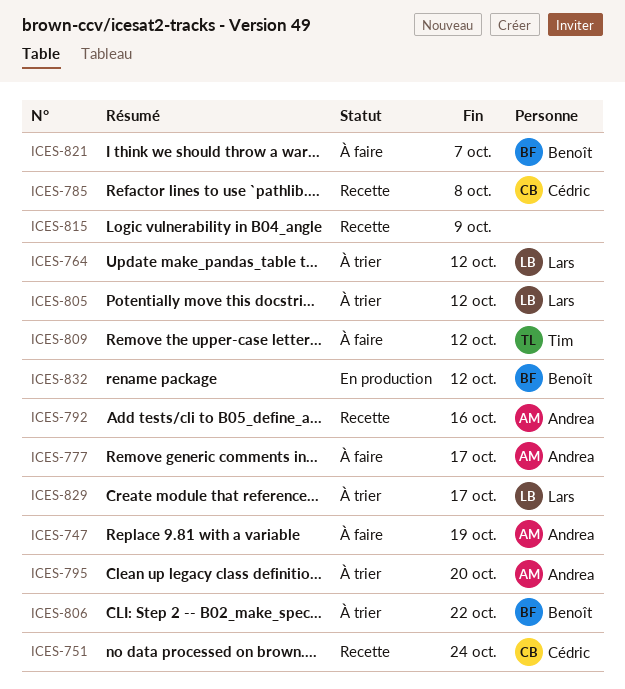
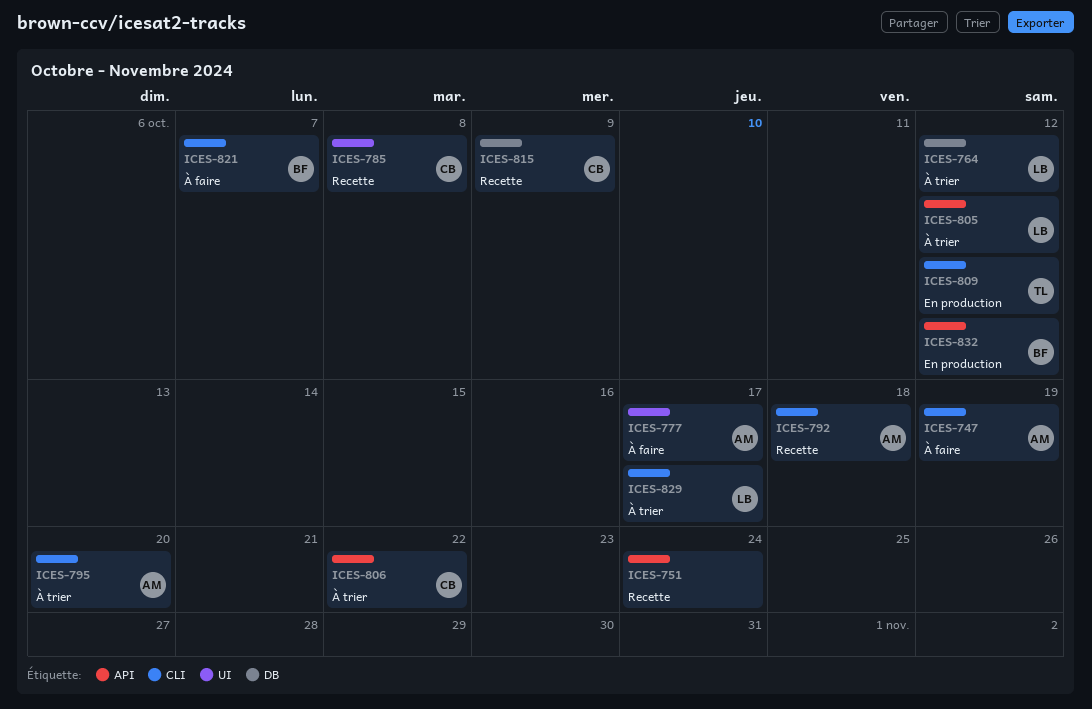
ICES-751, owner: Cédric -> none
ICES-792, due: Oct 16 -> Oct 18
ICES-806, owner: Benoît -> Cédric
ICES-809, status: À faire -> En production
ICES-815, owner: none -> Cédric

